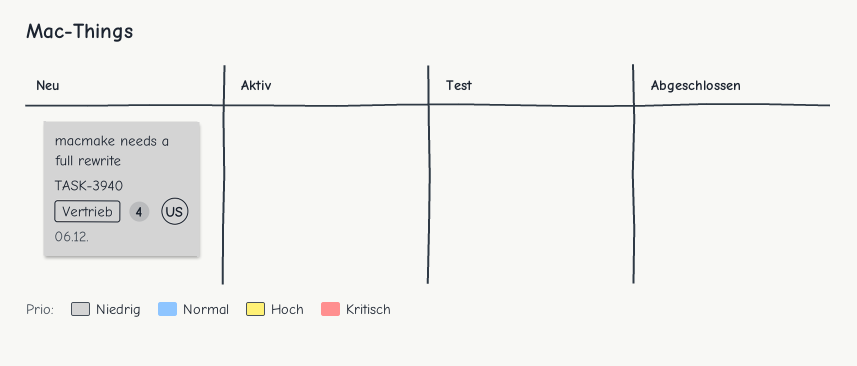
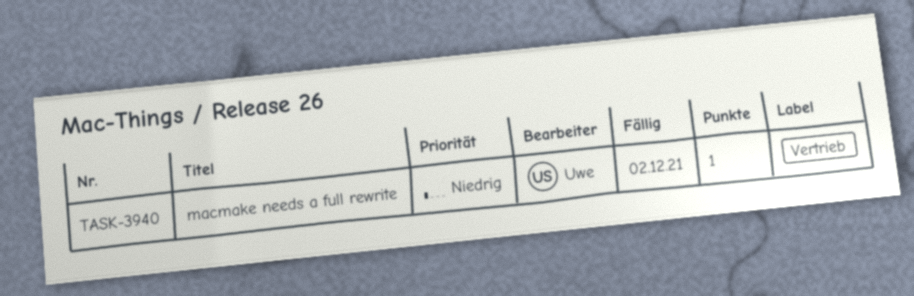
TASK-3940, estimate: 4 -> 1
TASK-3940, due: Dec 6 -> Dec 2

